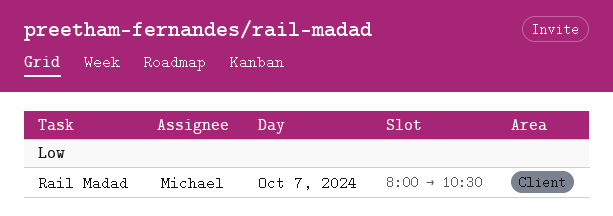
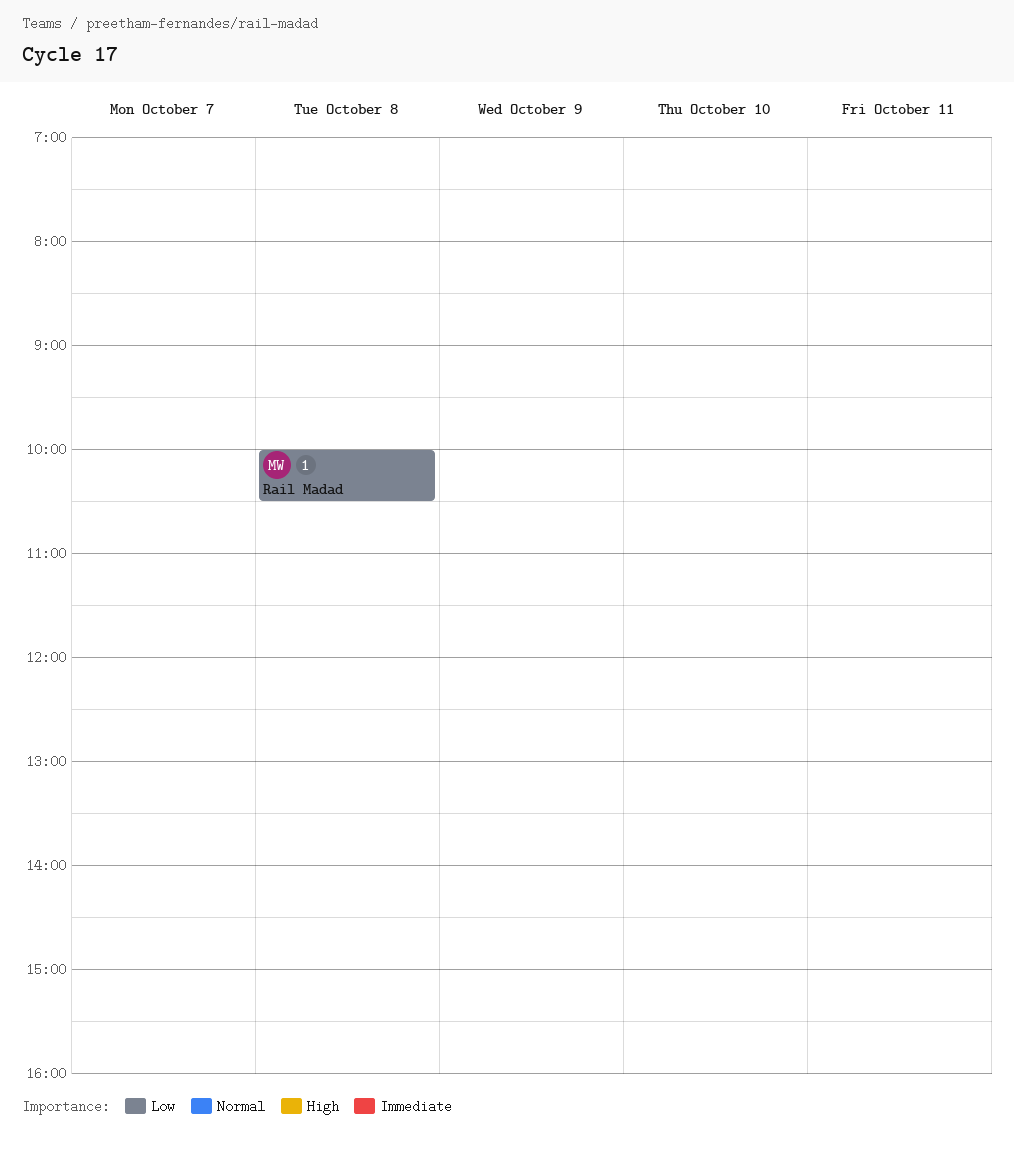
Rail Madad, day: Oct 7 -> Oct 8
Rail Madad, begins: 08:00 -> 10:00

